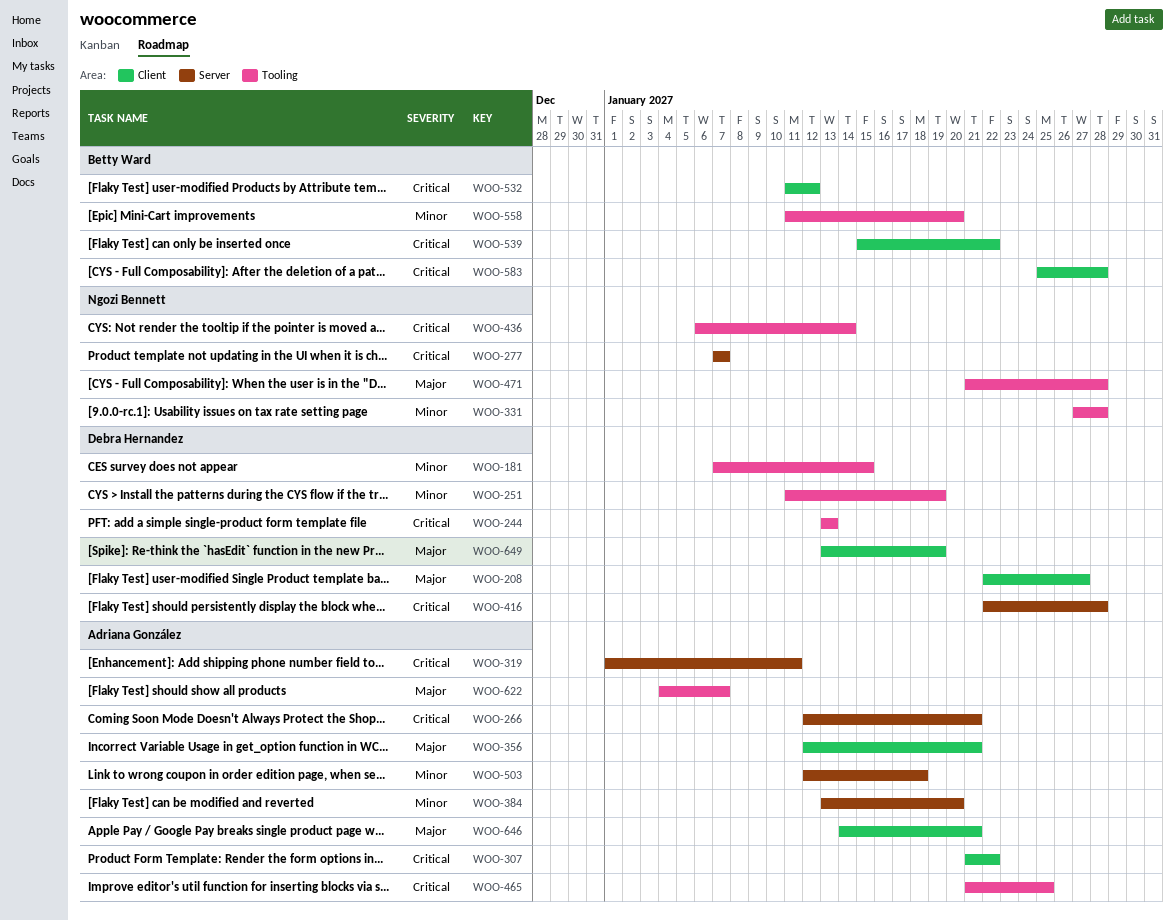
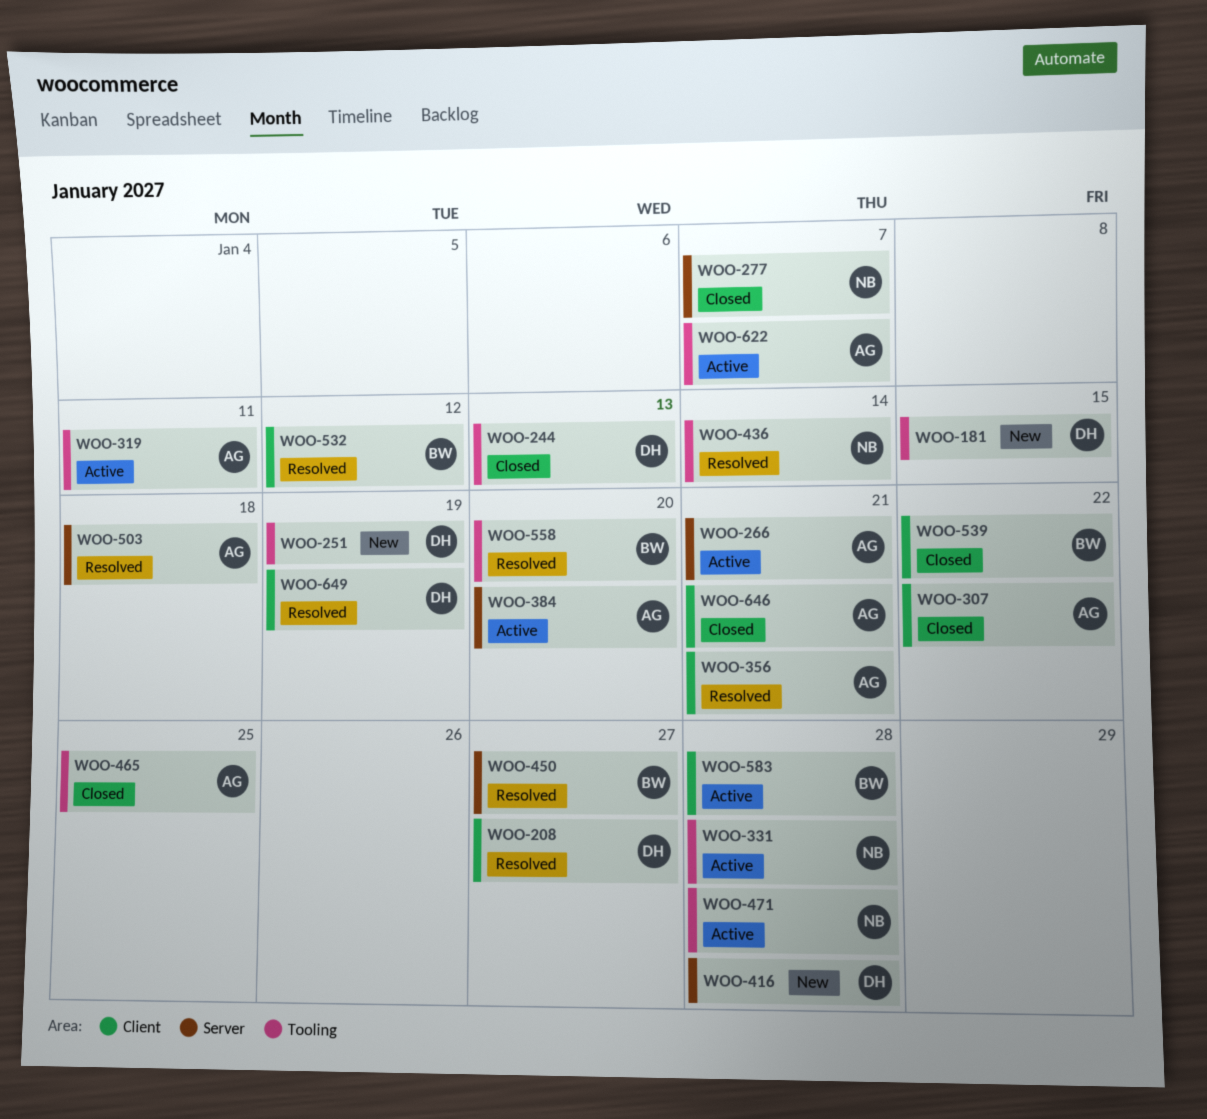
WOO-319, label: Server -> Tooling
WOO-450: none -> present

